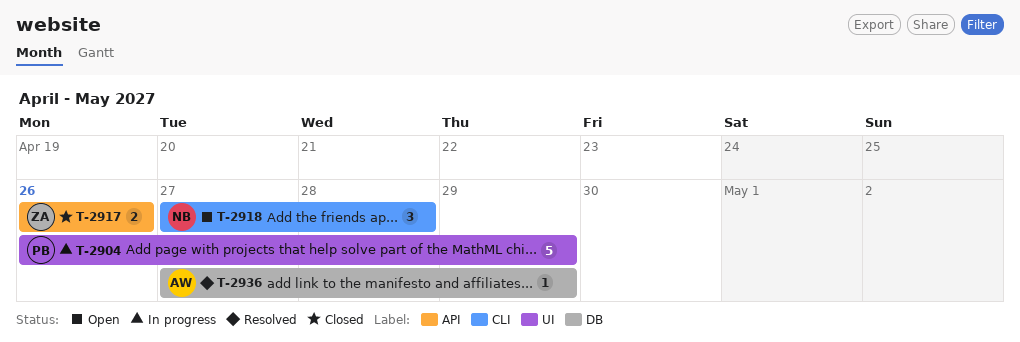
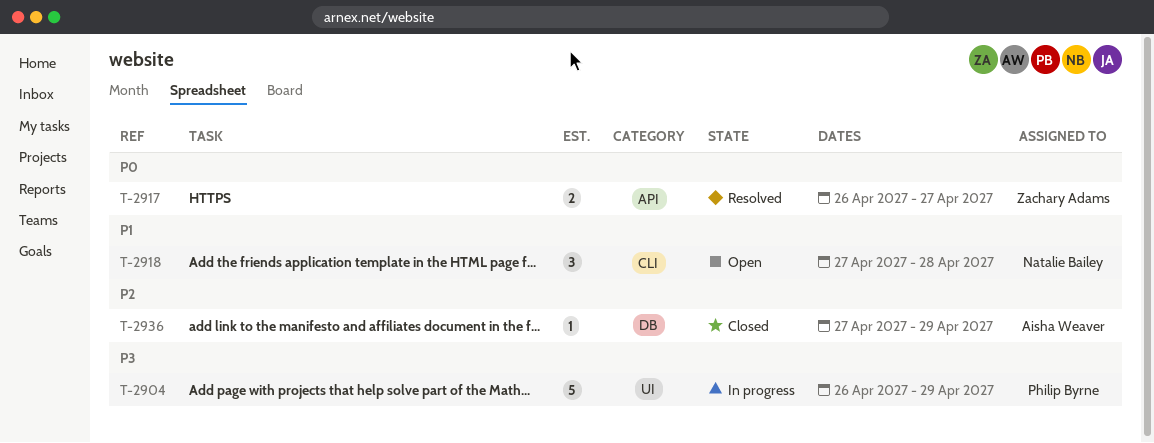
T-2917, status: Closed -> Resolved
T-2917, due: Apr 26 -> Apr 27
T-2936, status: Resolved -> Closed

